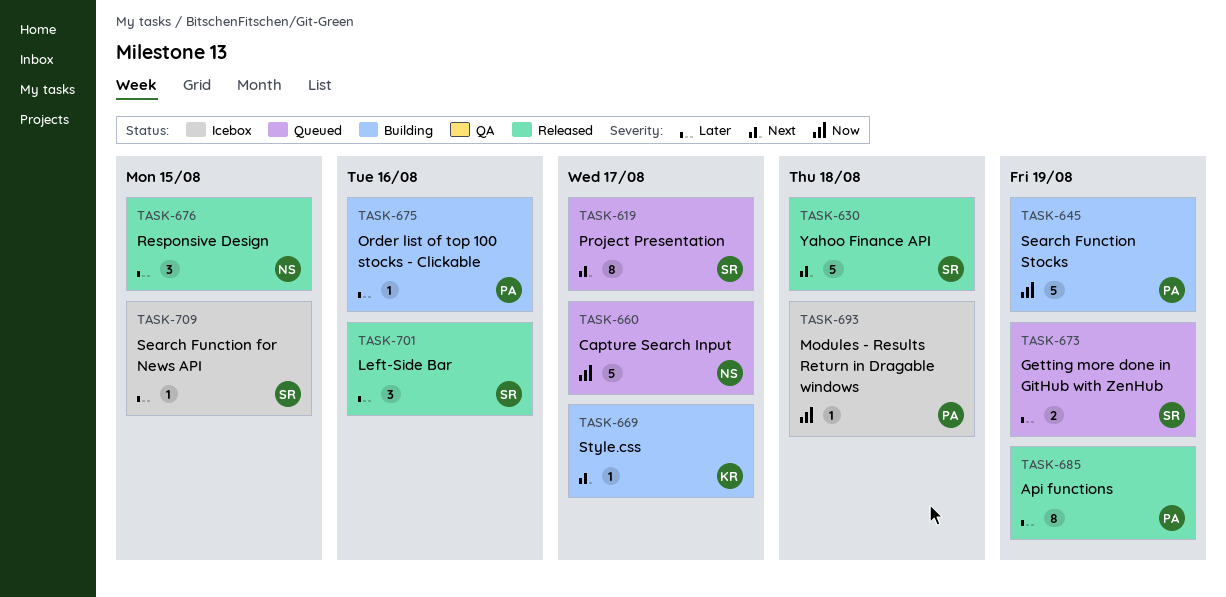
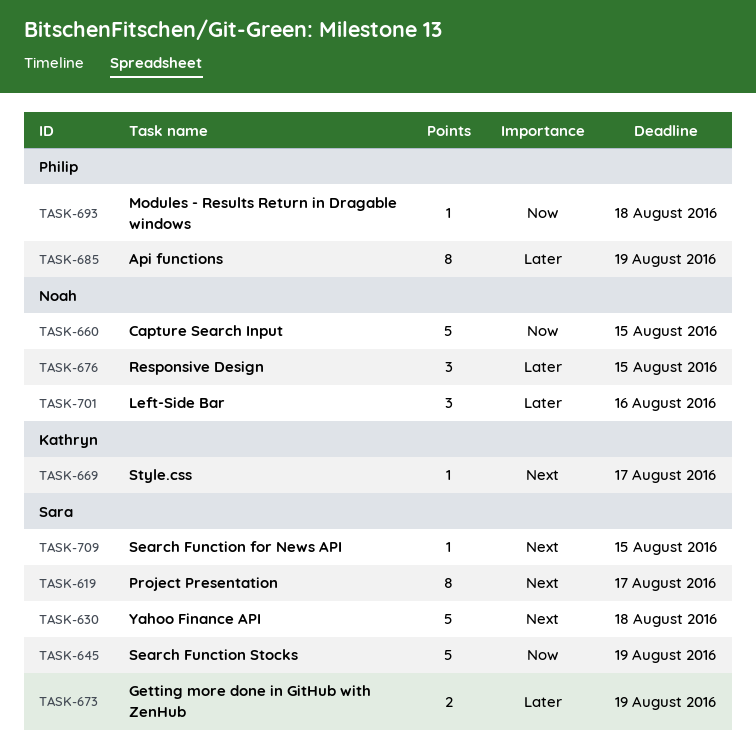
TASK-645, owner: Philip -> Sara
TASK-660, due: Aug 17 -> Aug 15
TASK-675: present -> none
TASK-701, owner: Sara -> Noah
TASK-709, priority: Later -> Next

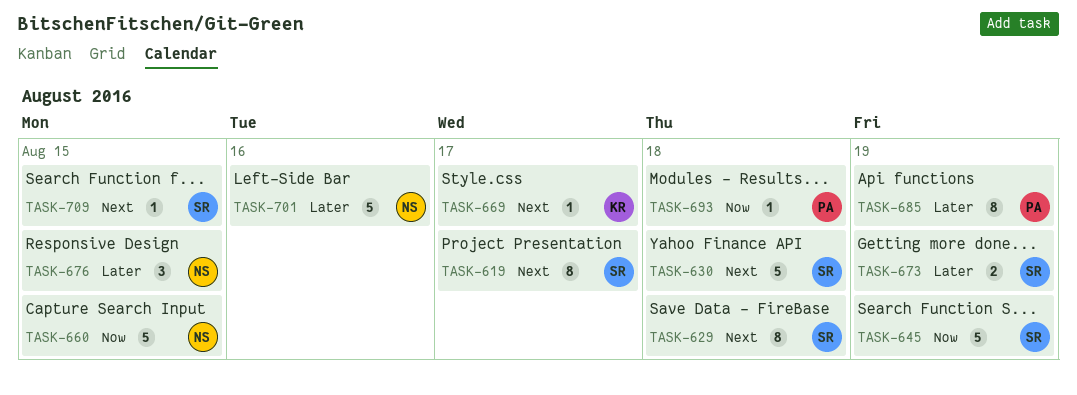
TASK-629: none -> present
TASK-701, estimate: 3 -> 5

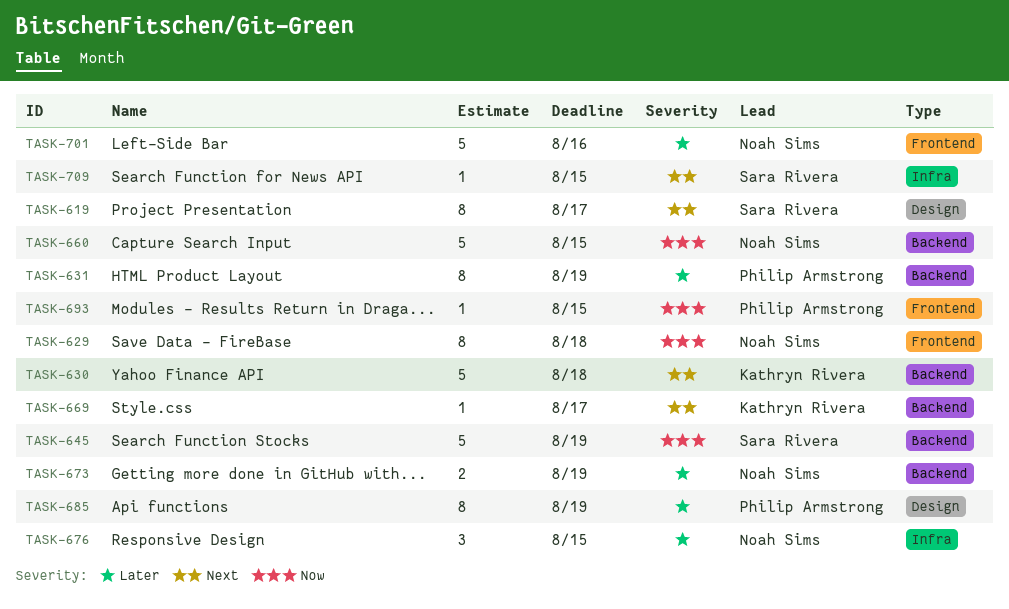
TASK-629, owner: Sara Rivera -> Noah Sims
TASK-629, priority: Next -> Now
TASK-630, owner: Sara Rivera -> Kathryn Rivera
TASK-631: none -> present
TASK-673, owner: Sara Rivera -> Noah Sims
TASK-693, due: Aug 18 -> Aug 15

